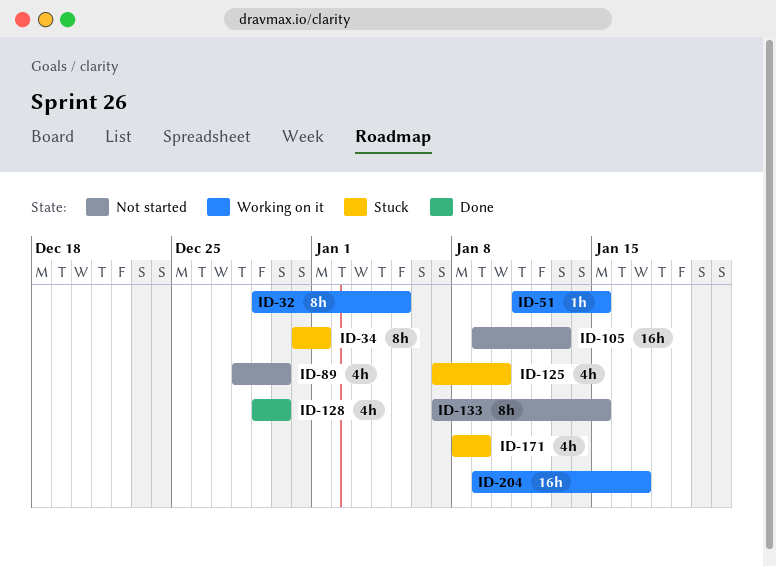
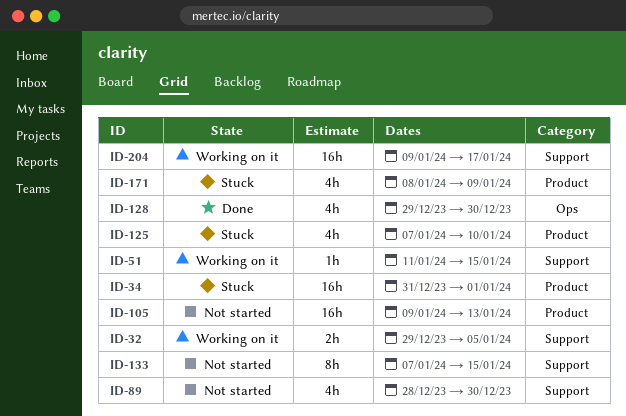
ID-32, estimate: 8h -> 2h
ID-34, estimate: 8h -> 16h

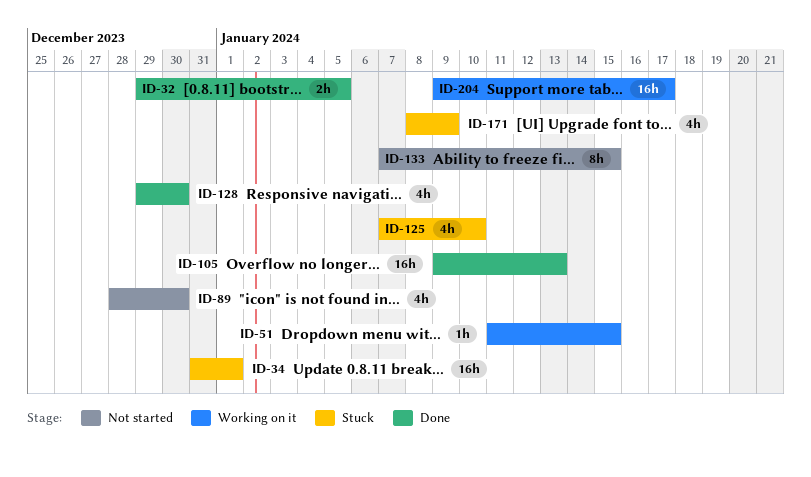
ID-32, status: Working on it -> Done
ID-105, status: Not started -> Done

